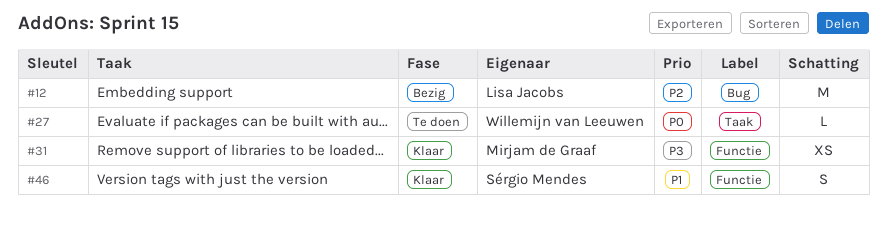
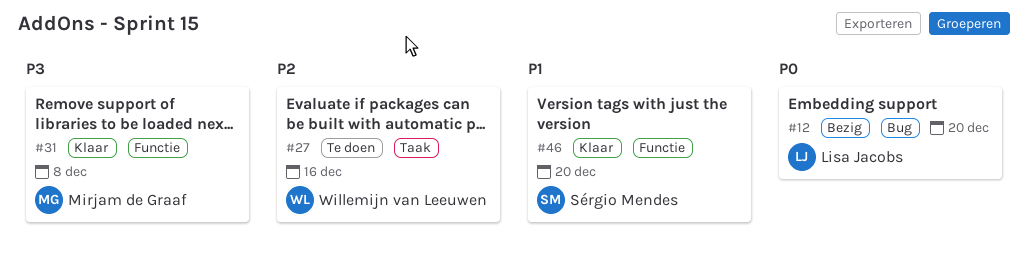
#12, priority: P2 -> P0
#27, priority: P0 -> P2

